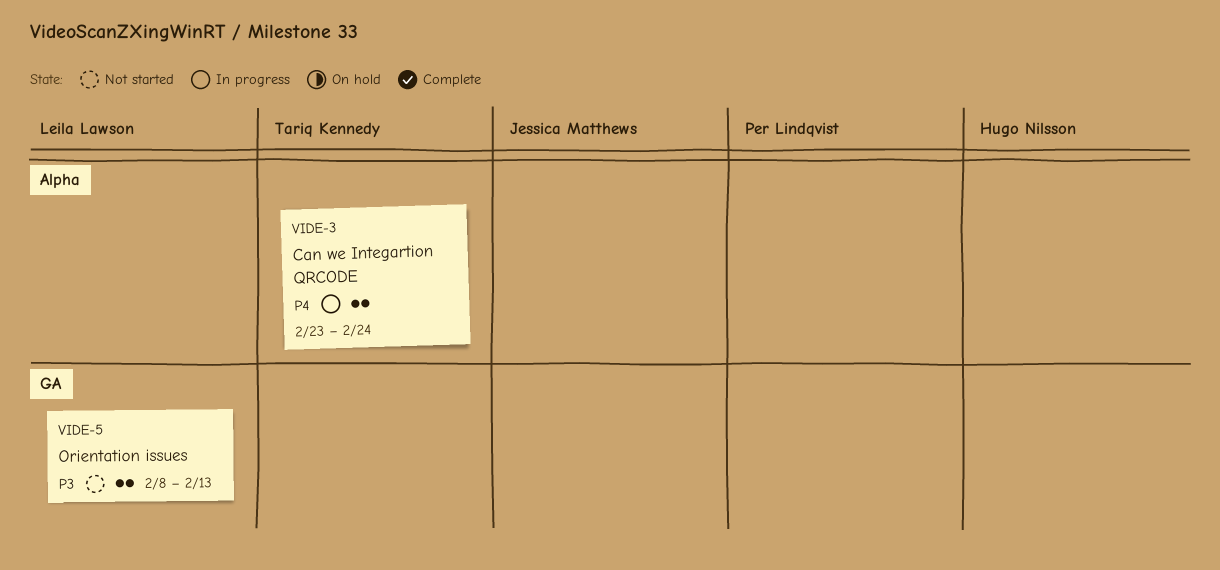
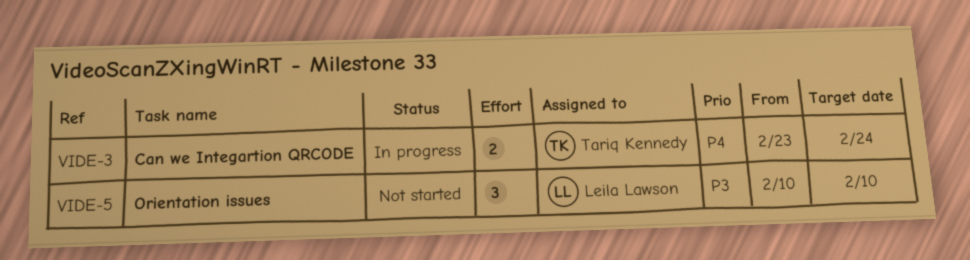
VIDE-5, estimate: 2 -> 3
VIDE-5, start: Feb 8 -> Feb 10
VIDE-5, due: Feb 13 -> Feb 10

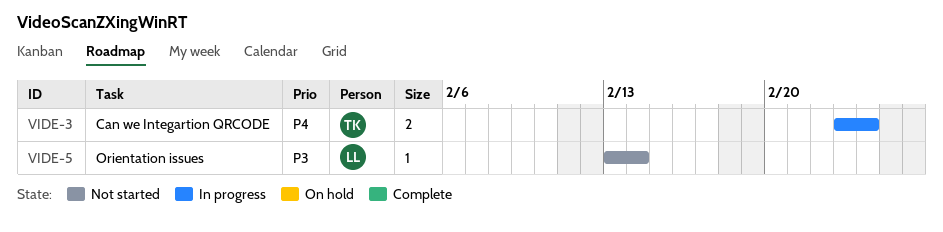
VIDE-5, estimate: 3 -> 1
VIDE-5, start: Feb 10 -> Feb 13
VIDE-5, due: Feb 10 -> Feb 14

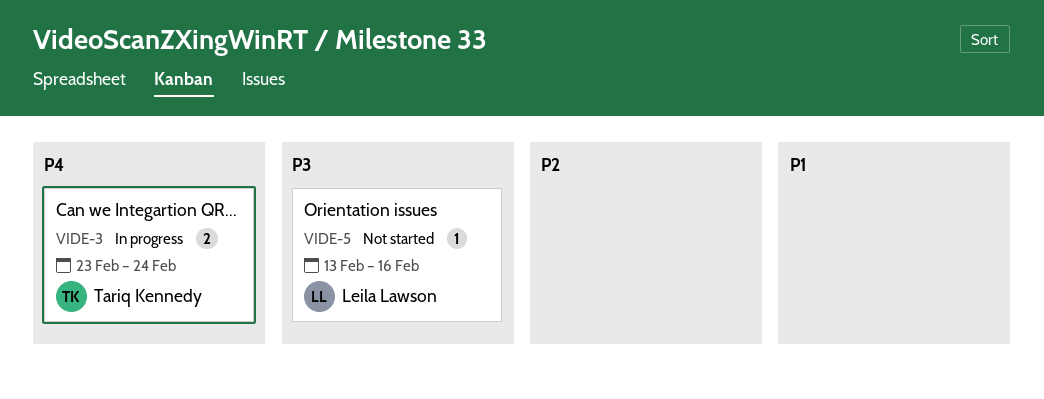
VIDE-5, due: Feb 14 -> Feb 16

